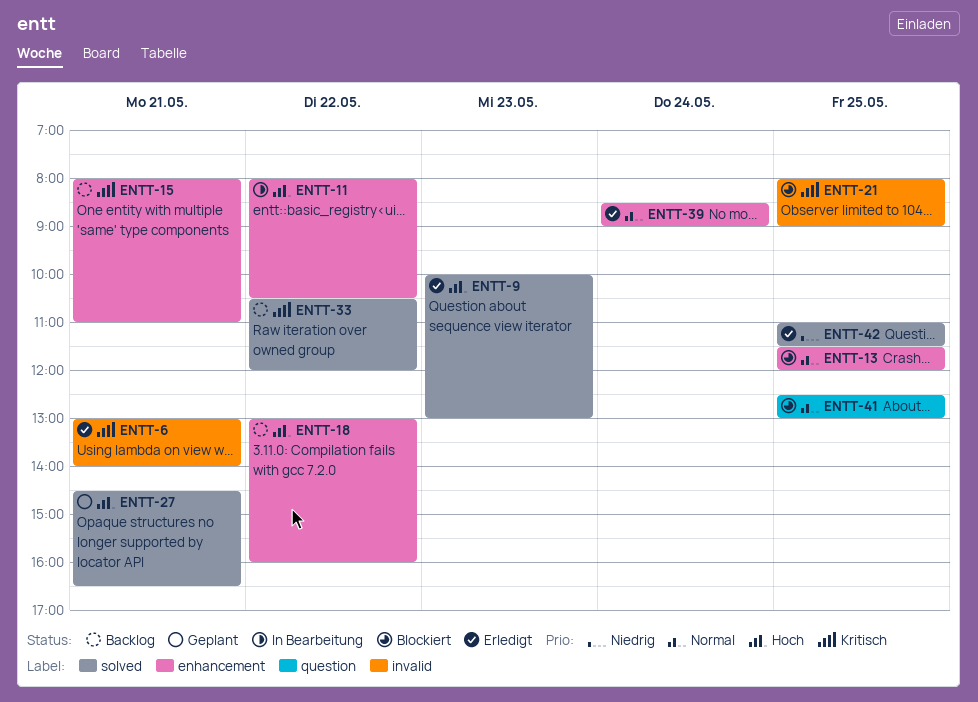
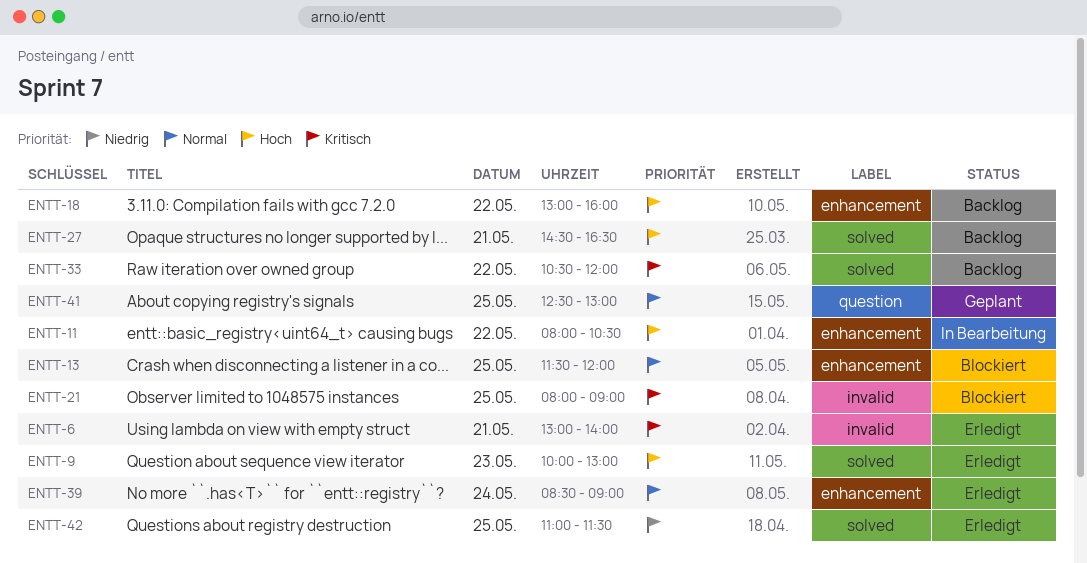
ENTT-15: present -> none
ENTT-27, status: Geplant -> Backlog
ENTT-41, status: Blockiert -> Geplant

